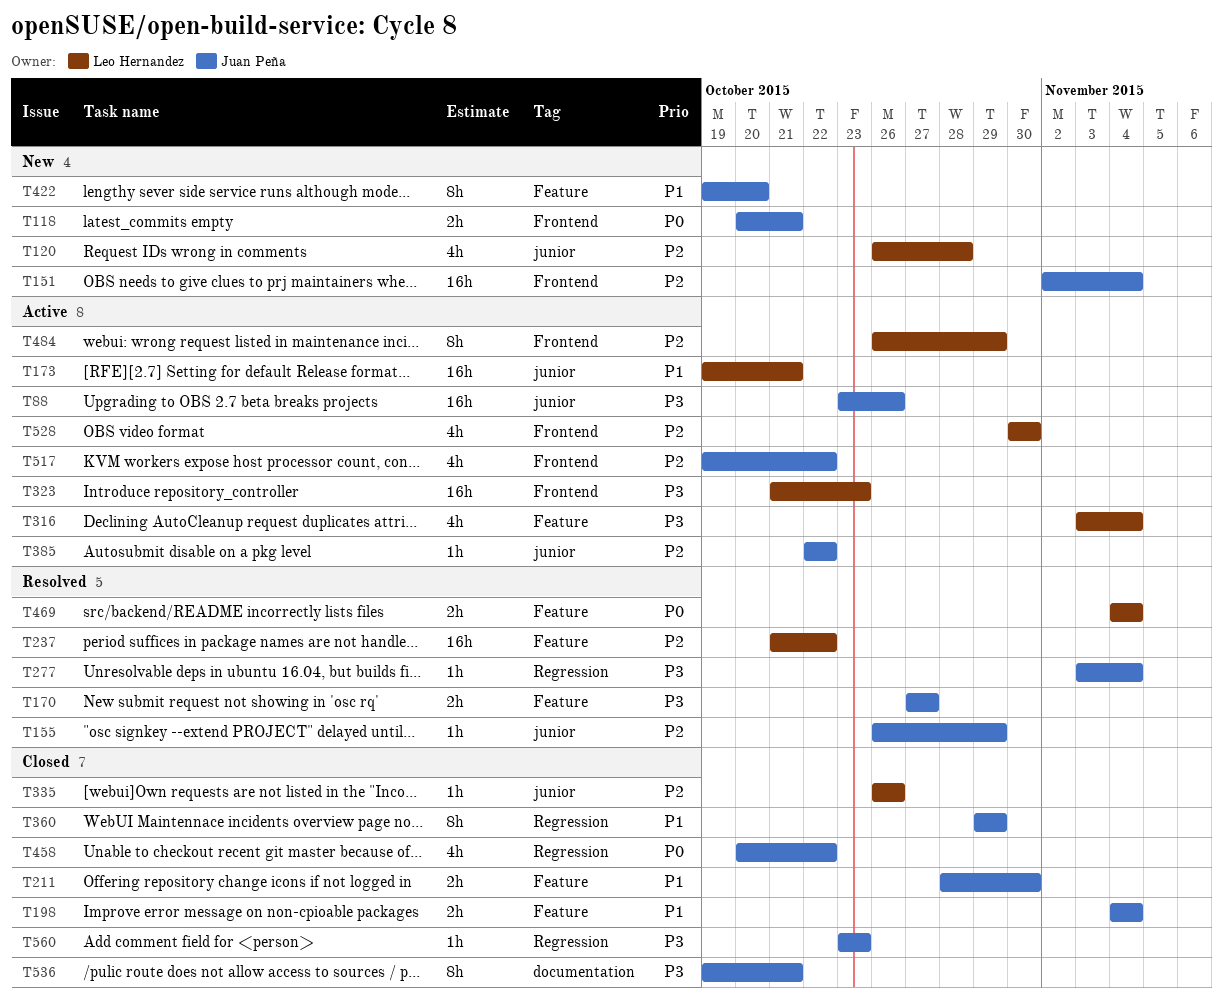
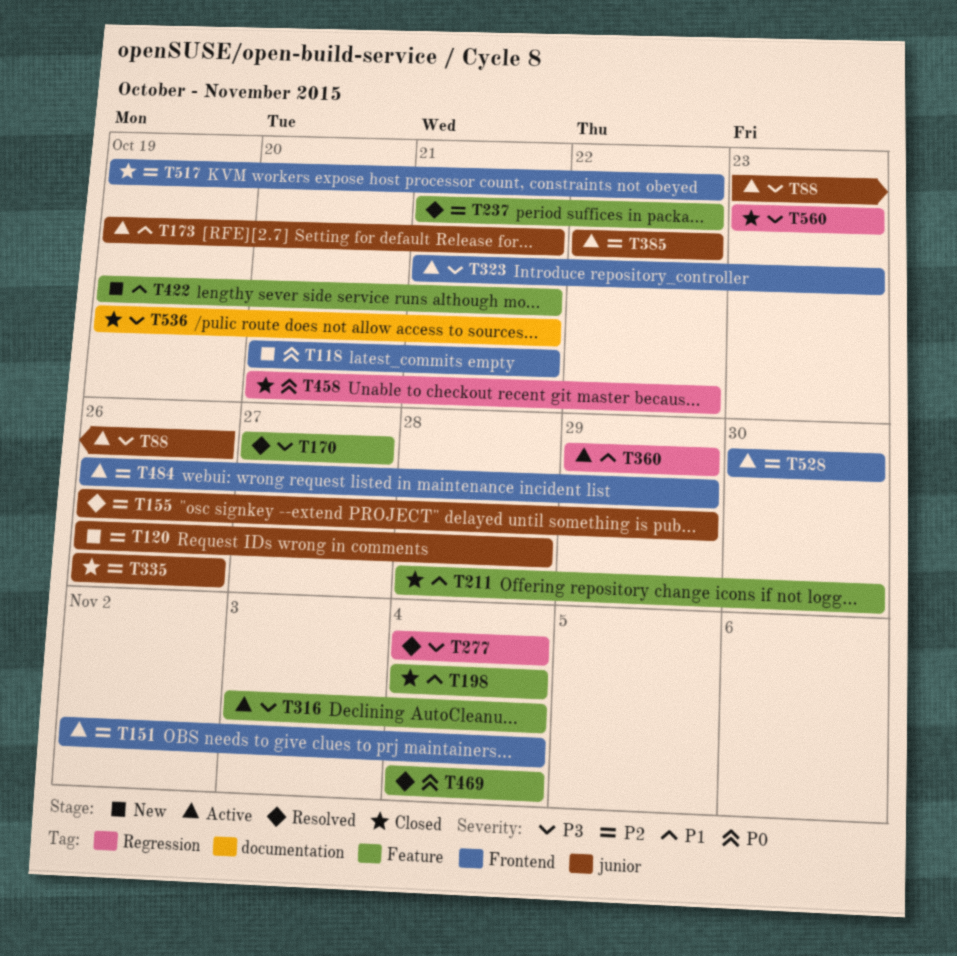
T151, status: New -> Active
T277, start: Nov 3 -> Nov 4
T360, status: Closed -> Active
T422, due: Oct 20 -> Oct 21
T517, status: Active -> Closed

